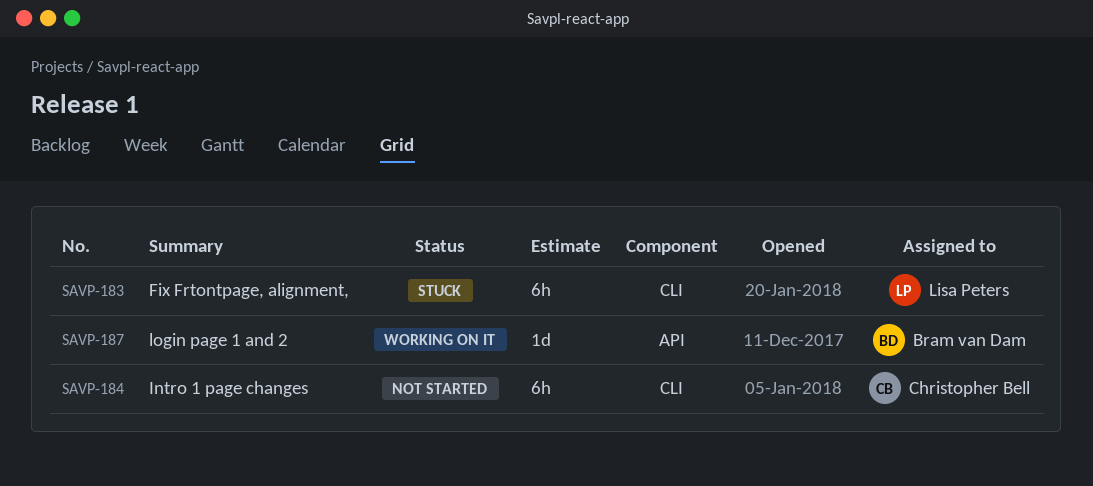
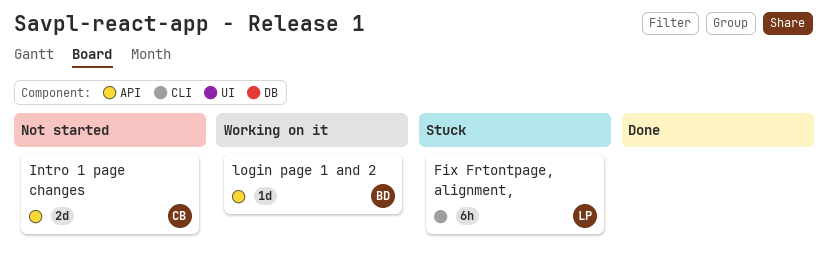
Intro 1 page changes, label: CLI -> API
Intro 1 page changes, estimate: 6h -> 2d

